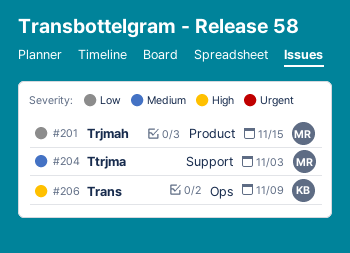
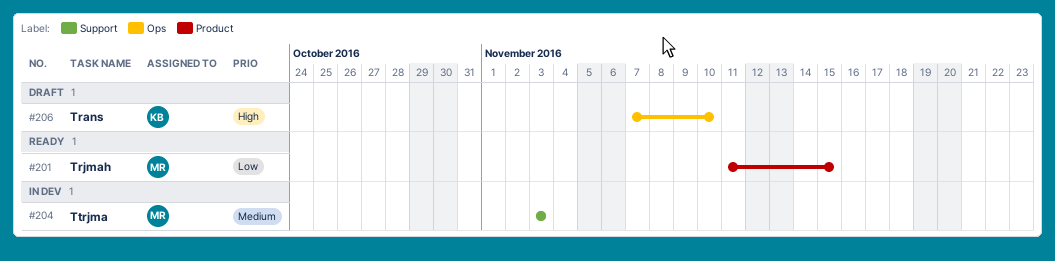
#206, due: Nov 9 -> Nov 10

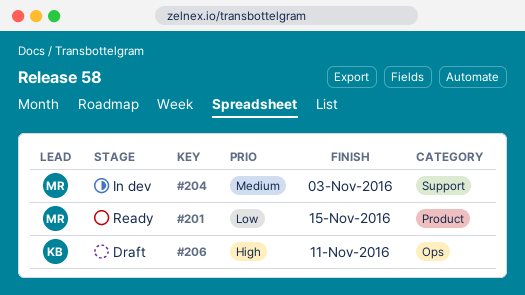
#206, due: Nov 10 -> Nov 11

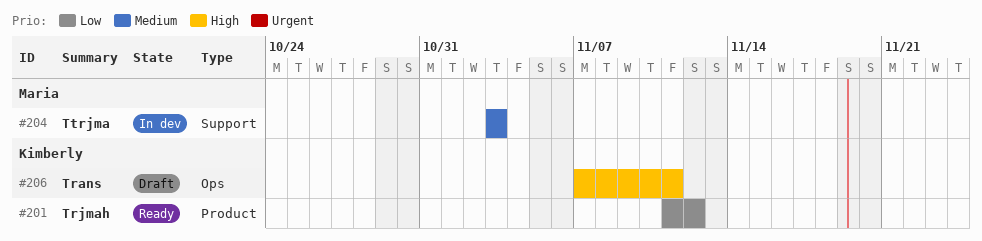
#201, owner: Maria -> Kimberly
#201, due: Nov 15 -> Nov 12

